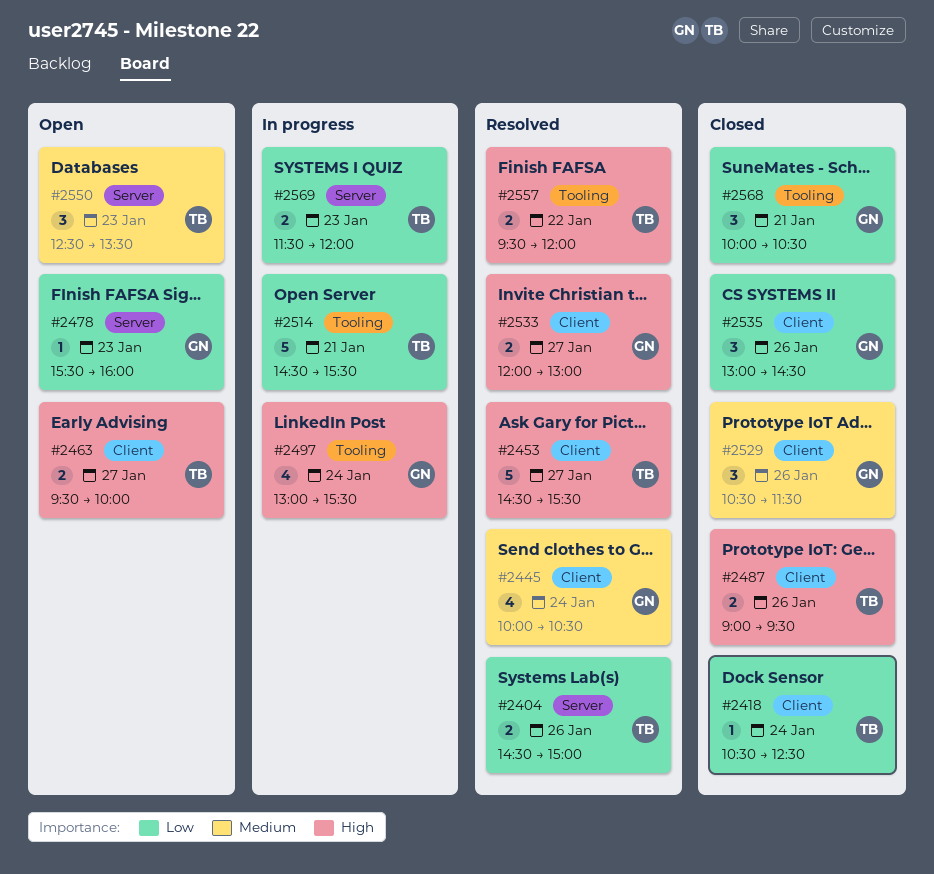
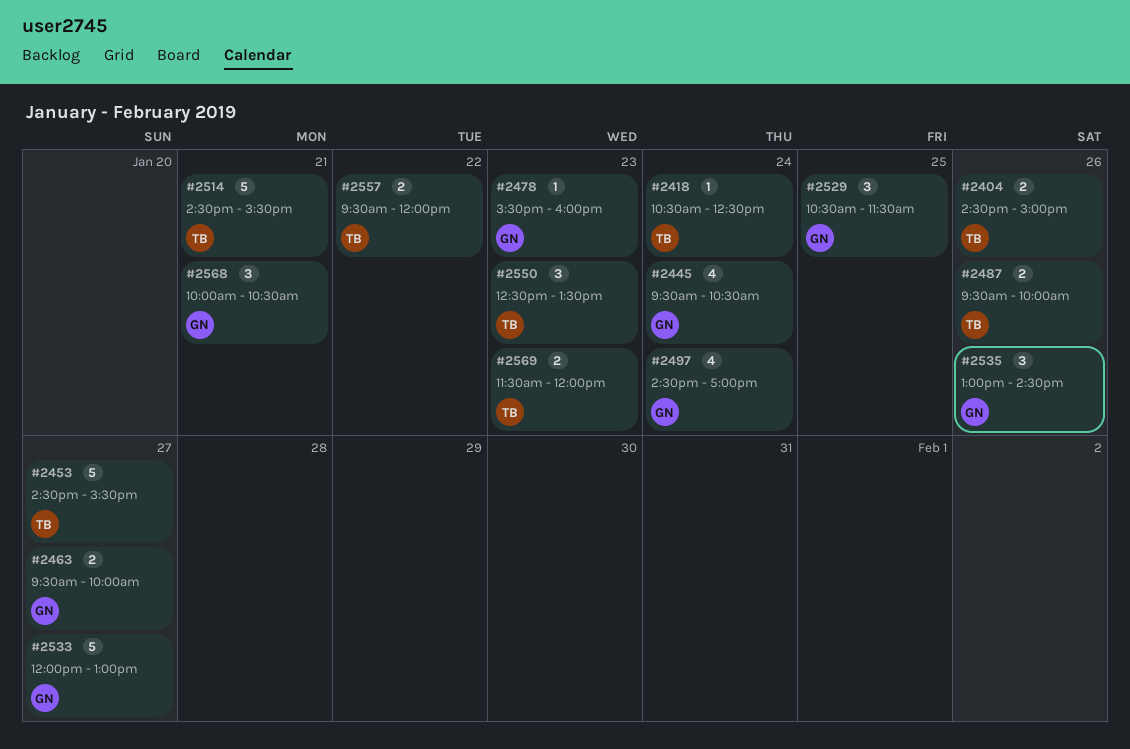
#2445, begins: 10:00 -> 09:30
#2463, owner: TB -> GN
#2487, begins: 09:00 -> 09:30
#2487, ends: 09:30 -> 10:00
#2497, begins: 13:00 -> 14:30
#2497, ends: 15:30 -> 17:00
#2529, day: Jan 26 -> Jan 25
#2533, estimate: 2 -> 5

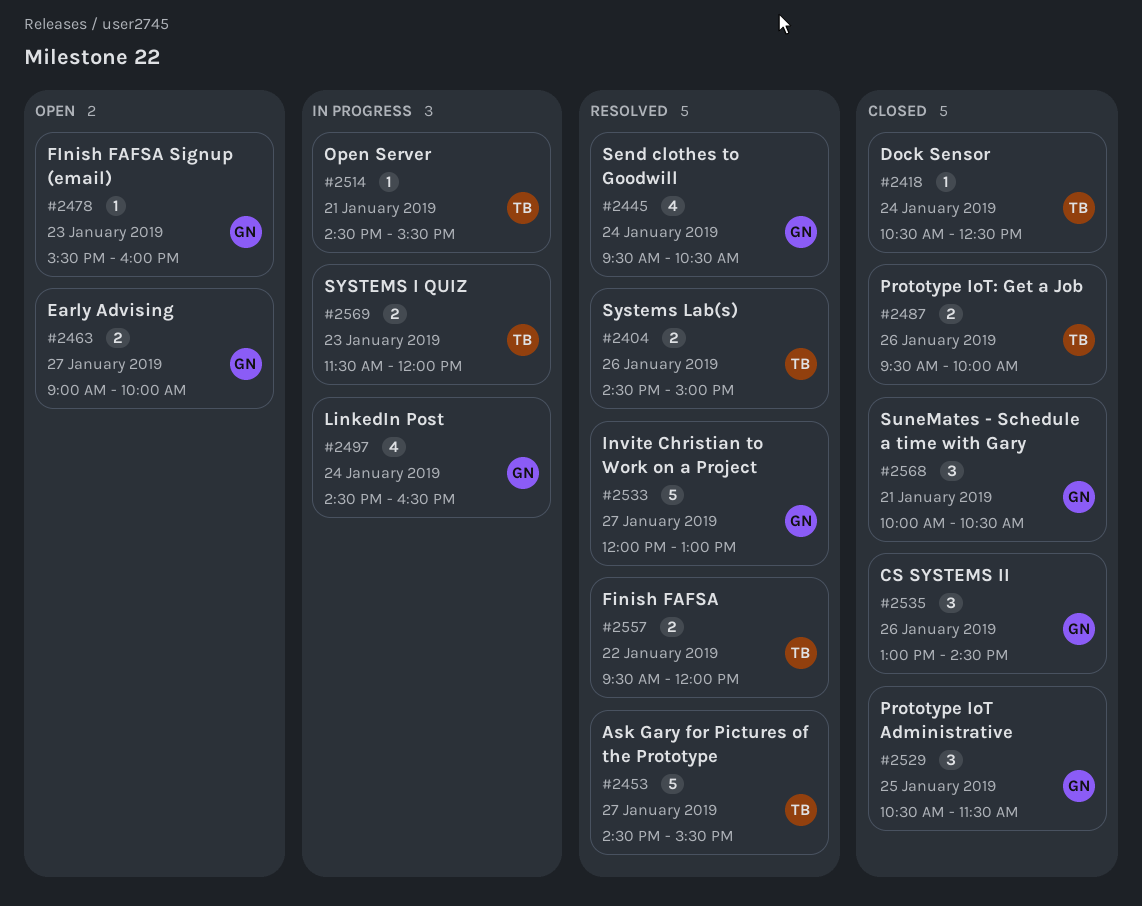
#2463, begins: 09:30 -> 09:00
#2497, ends: 17:00 -> 16:30
#2514, estimate: 5 -> 1
#2550: present -> none

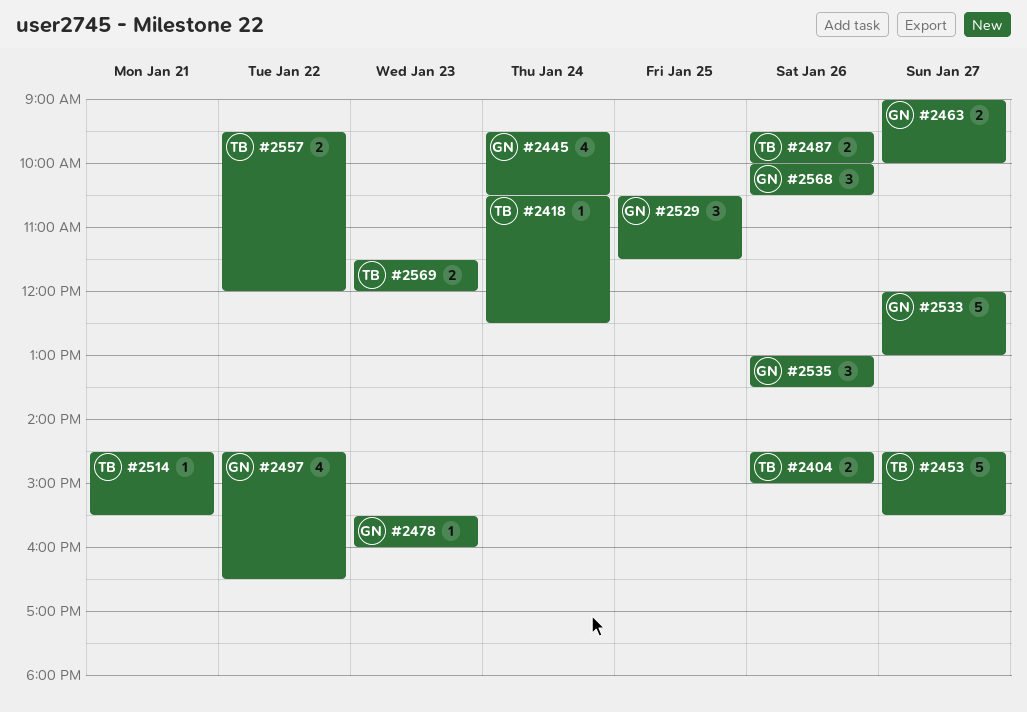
#2497, day: Jan 24 -> Jan 22
#2535, ends: 14:30 -> 13:30
#2568, day: Jan 21 -> Jan 26

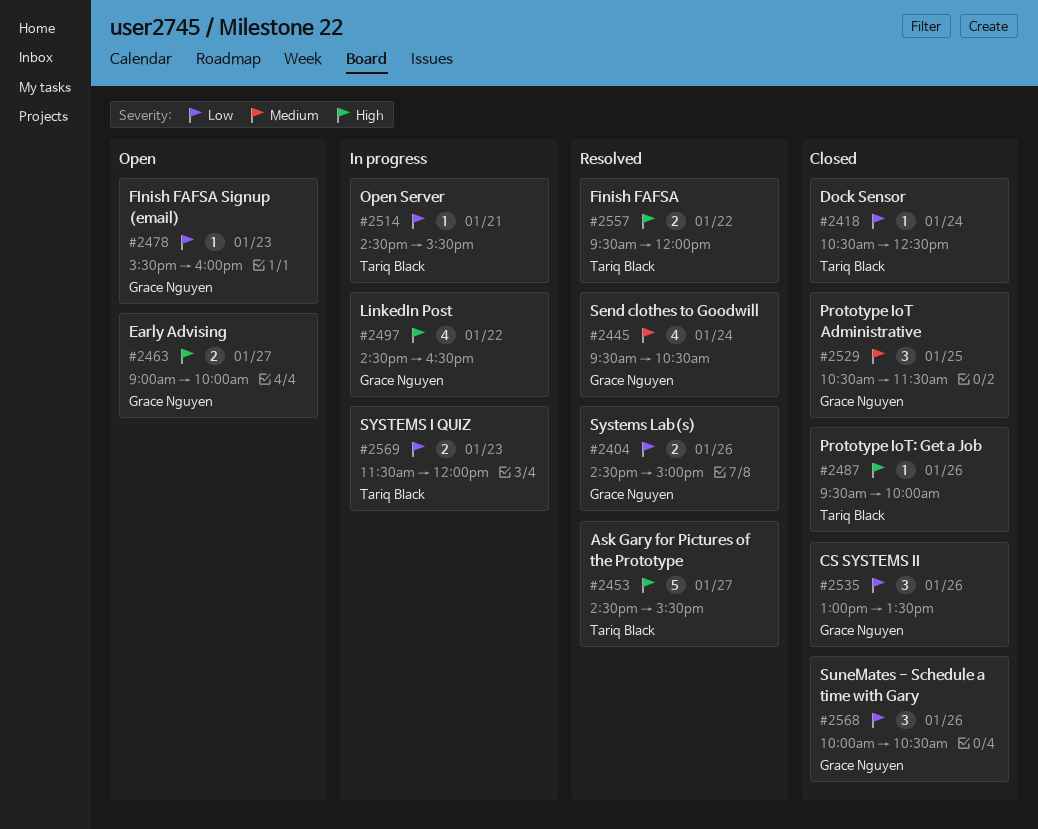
#2404, owner: Tariq Black -> Grace Nguyen
#2487, estimate: 2 -> 1
#2533: present -> none

